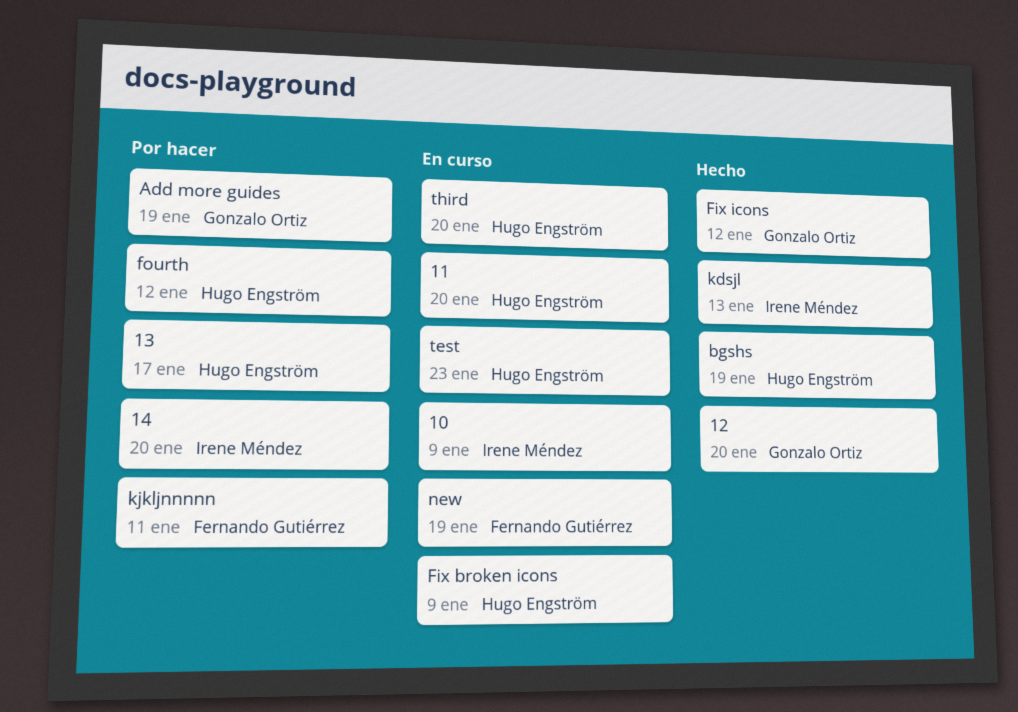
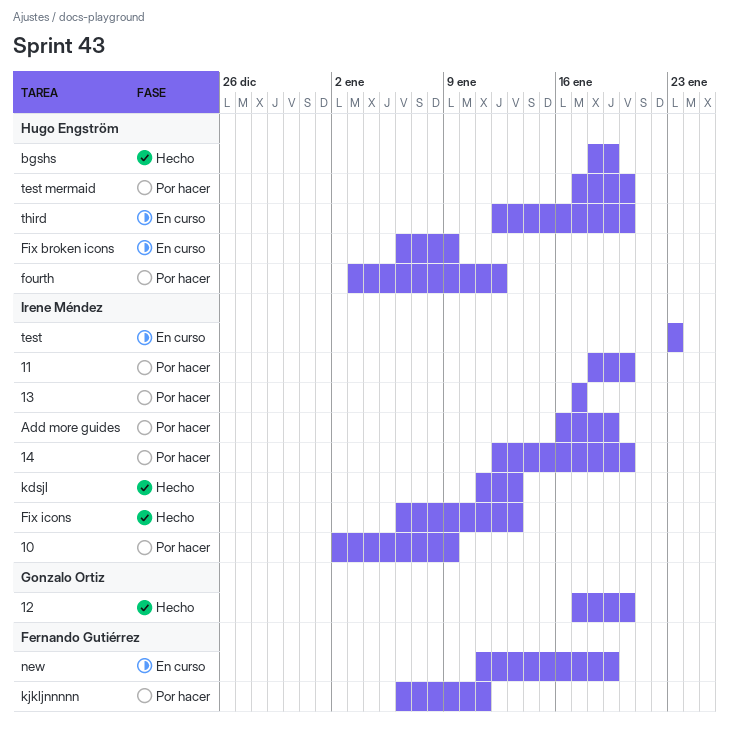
10, status: En curso -> Por hacer
11, status: En curso -> Por hacer
11, owner: Hugo Engström -> Irene Méndez
13, owner: Hugo Engström -> Irene Méndez
Add more guides, owner: Gonzalo Ortiz -> Irene Méndez
Fix icons, owner: Gonzalo Ortiz -> Irene Méndez
Fix icons, due: Jan 12 -> Jan 13
test, owner: Hugo Engström -> Irene Méndez
test mermaid: none -> present

